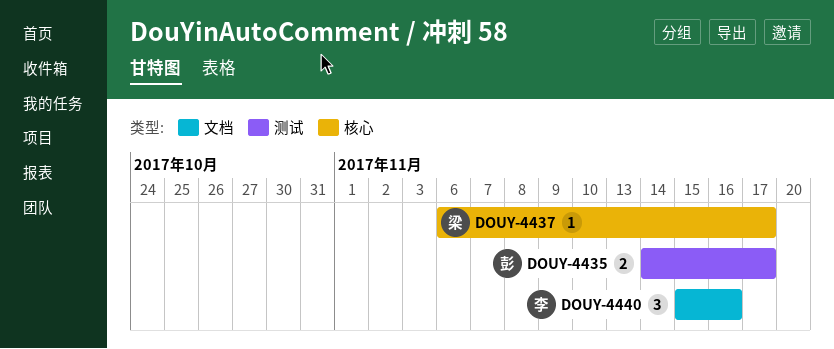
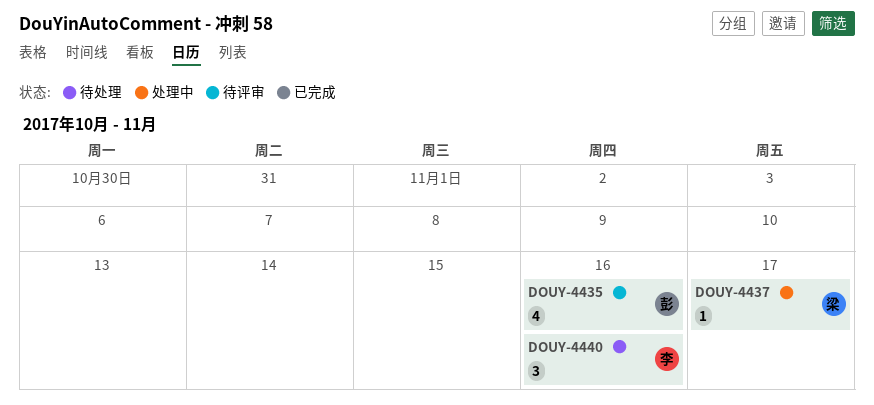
DOUY-4435, estimate: 2 -> 4
DOUY-4435, due: Nov 17 -> Nov 16

